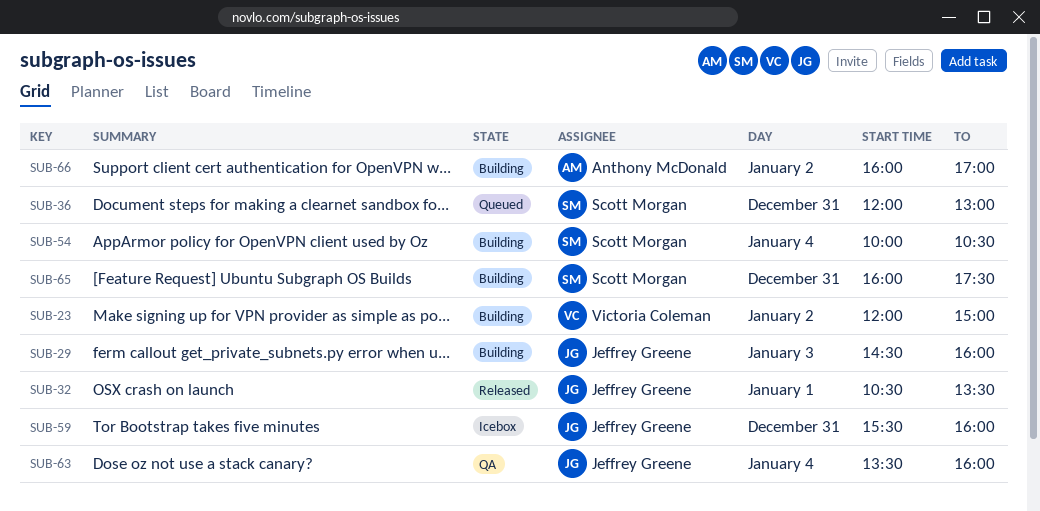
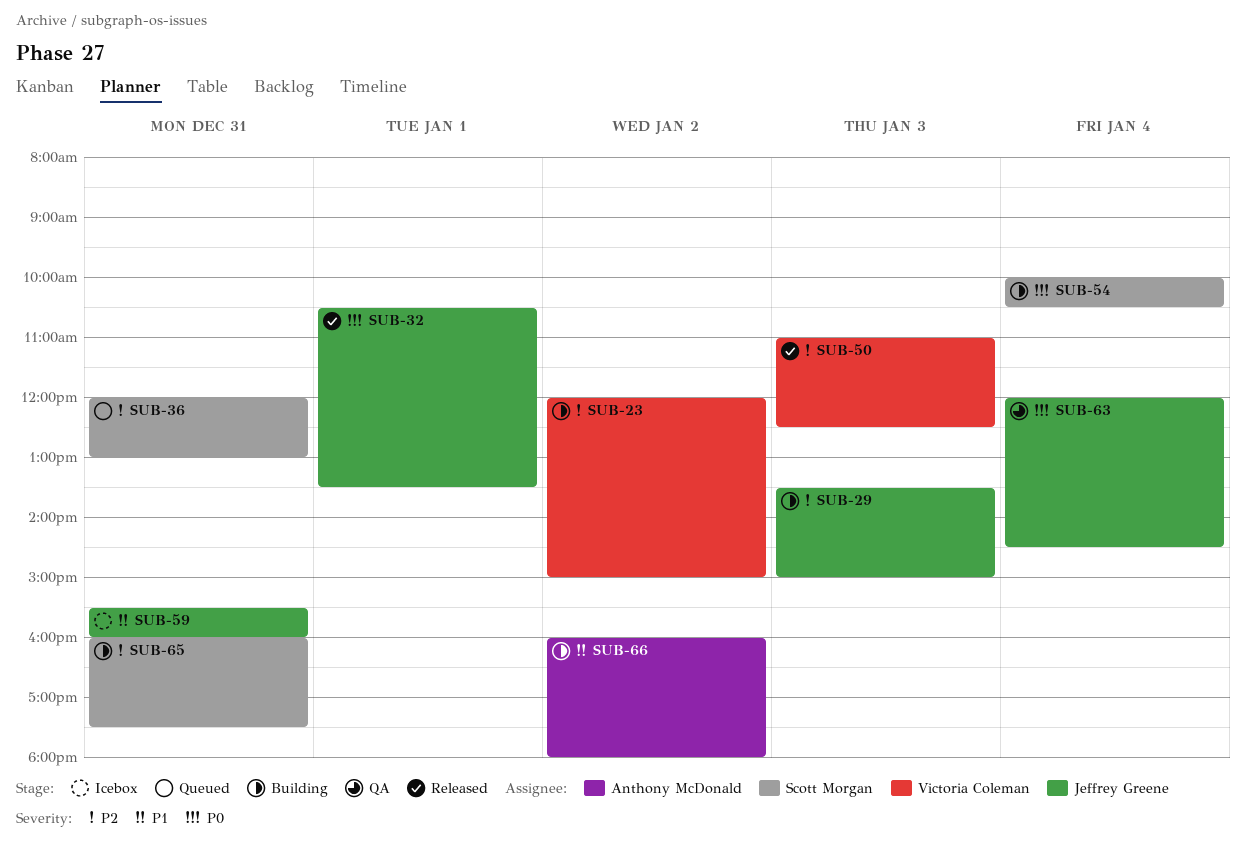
SUB-29, begins: 14:30 -> 13:30
SUB-29, ends: 16:00 -> 15:00
SUB-50: none -> present
SUB-63, begins: 13:30 -> 12:00
SUB-63, ends: 16:00 -> 14:30
SUB-66, ends: 17:00 -> 18:00

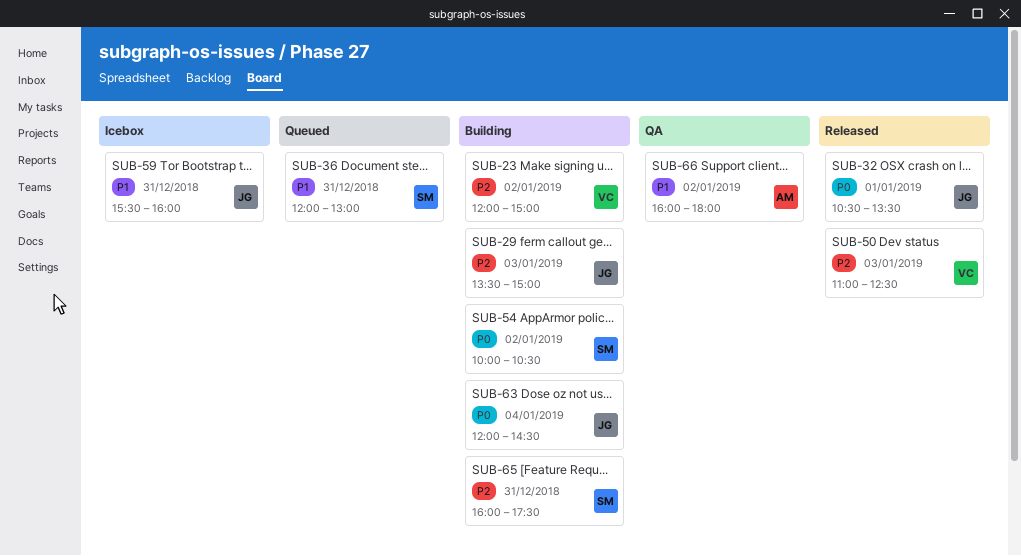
SUB-36, priority: P2 -> P1
SUB-54, day: Jan 4 -> Jan 2
SUB-63, status: QA -> Building
SUB-66, status: Building -> QA

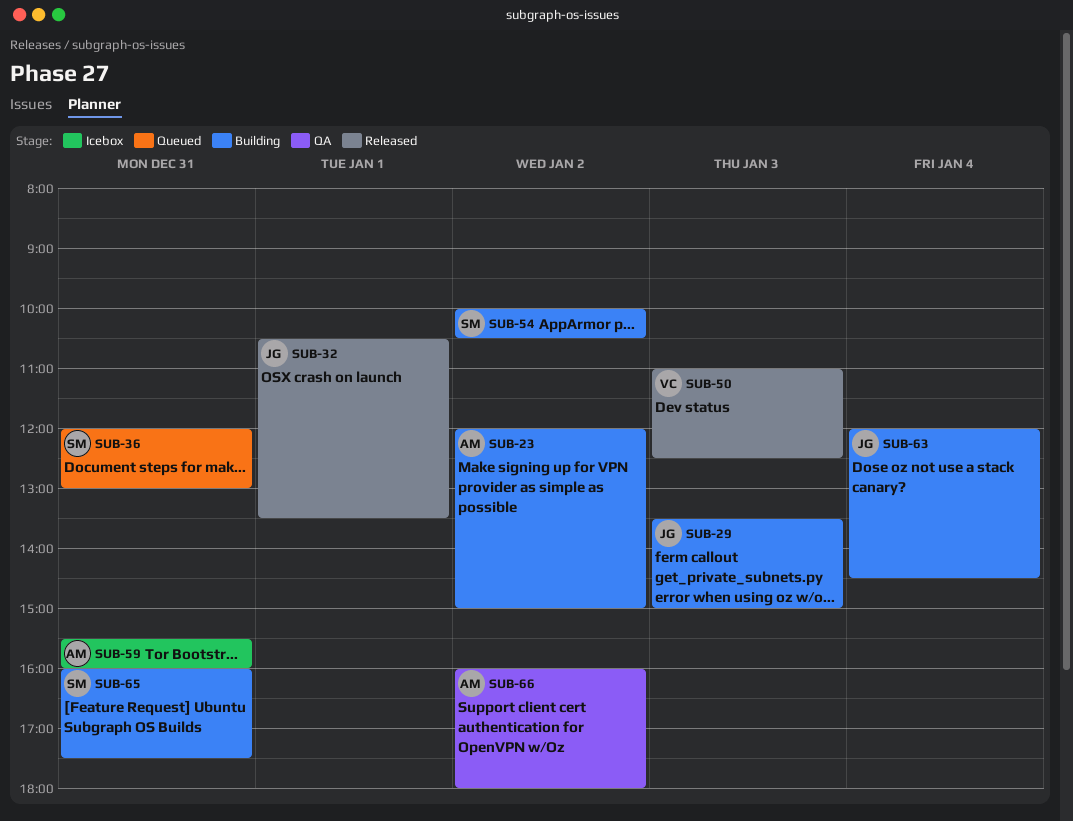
SUB-23, owner: VC -> AM
SUB-59, owner: JG -> AM

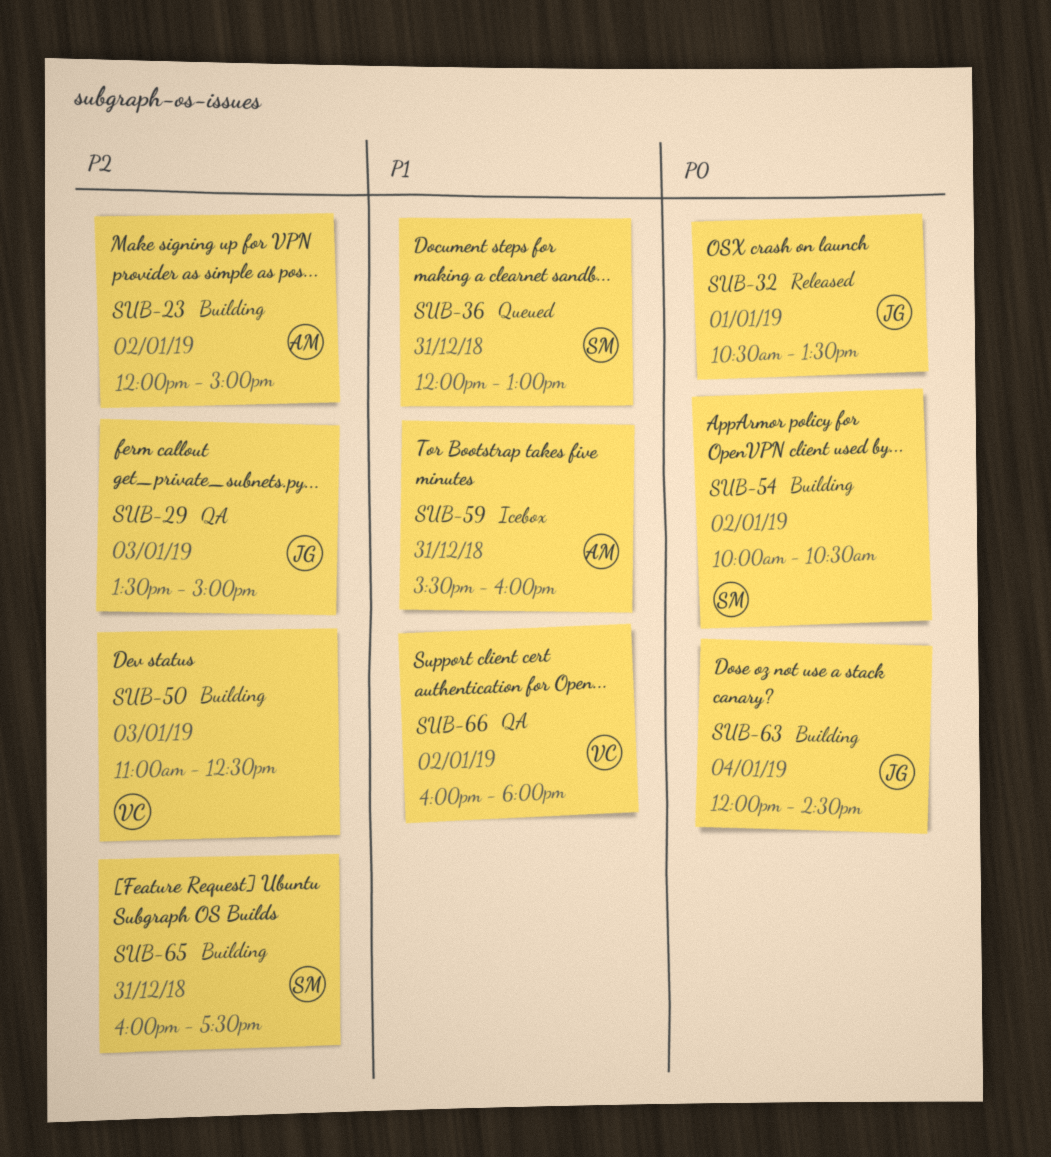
SUB-29, status: Building -> QA
SUB-50, status: Released -> Building
SUB-66, owner: AM -> VC

